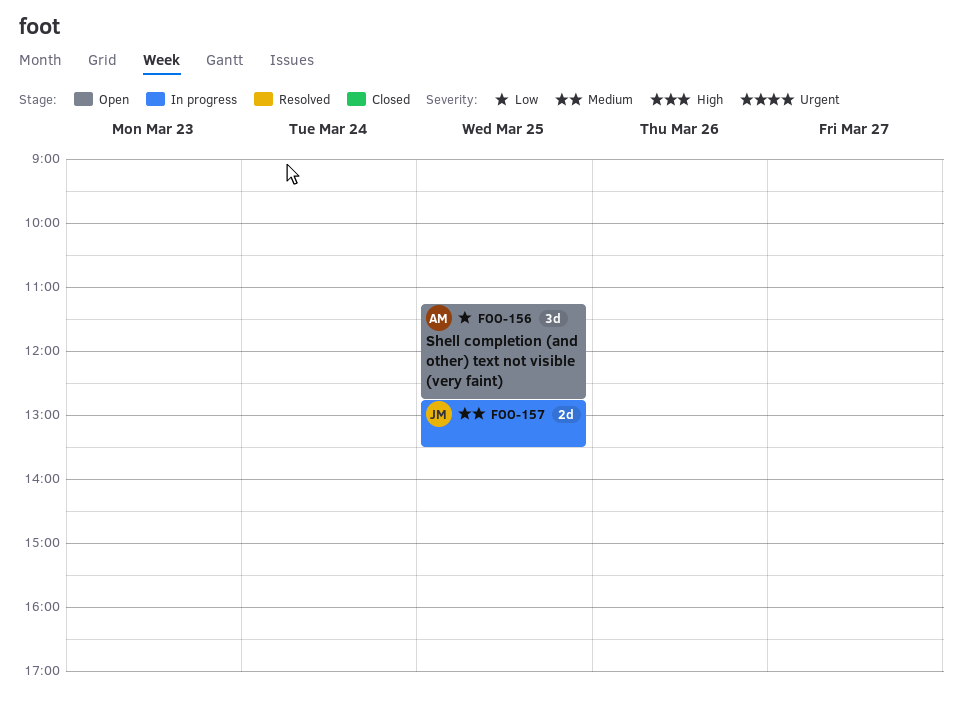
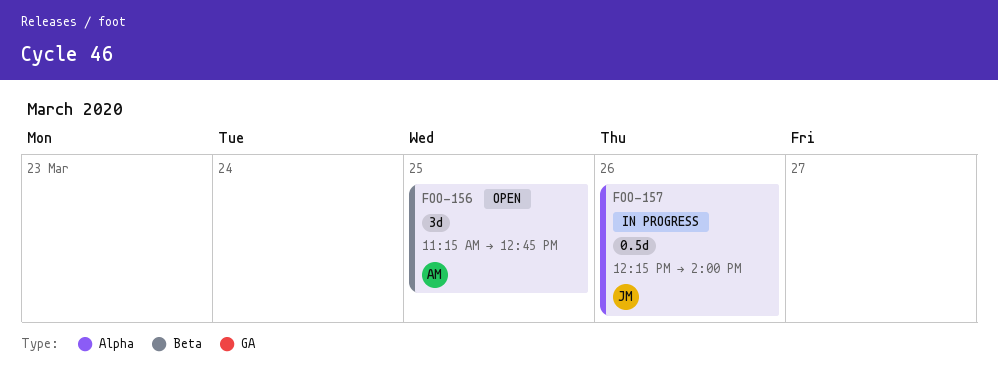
FOO-157, estimate: 2d -> 0.5d
FOO-157, day: Mar 25 -> Mar 26
FOO-157, begins: 12:45 -> 12:15
FOO-157, ends: 13:30 -> 14:00

